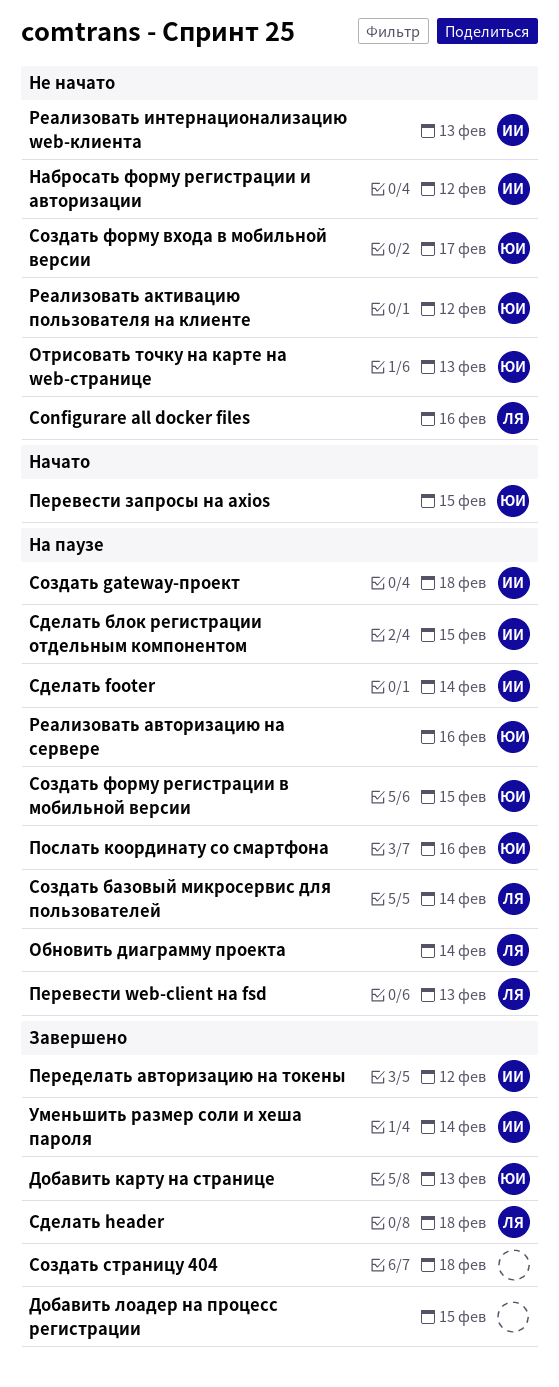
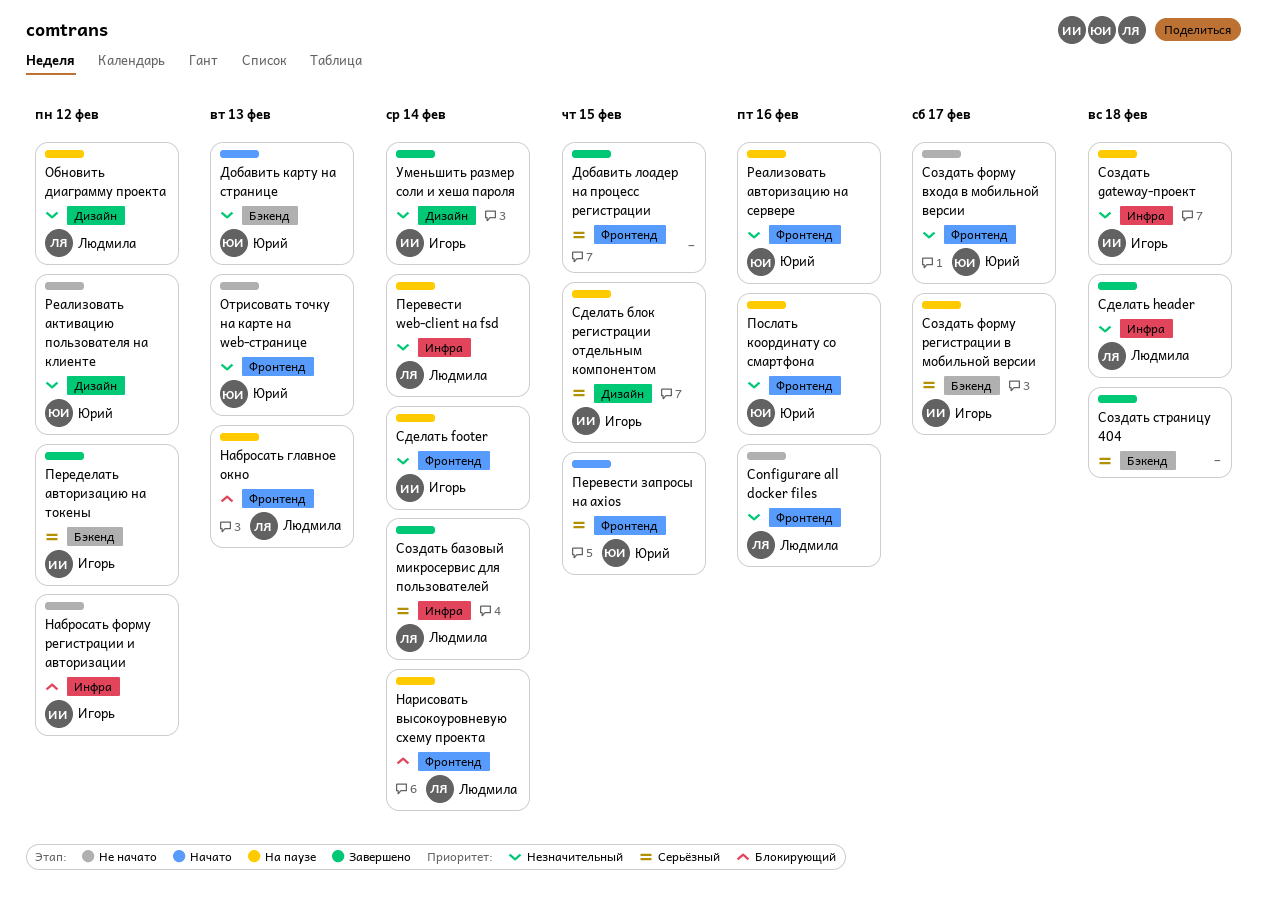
Добавить карту на странице, status: Завершено -> Начато
Набросать главное окно: none -> present
Нарисовать высокоуровневую схему проекта: none -> present
Обновить диаграмму проекта, due: Feb 14 -> Feb 12
Перевести web-client на fsd, due: Feb 13 -> Feb 14
Реализовать интернационализацию web-клиента: present -> none
Создать базовый микросервис для пользователей, status: На паузе -> Завершено
Создать форму регистрации в мобильной версии, owner: Юрий -> Игорь
Создать форму регистрации в мобильной версии, due: Feb 15 -> Feb 17

